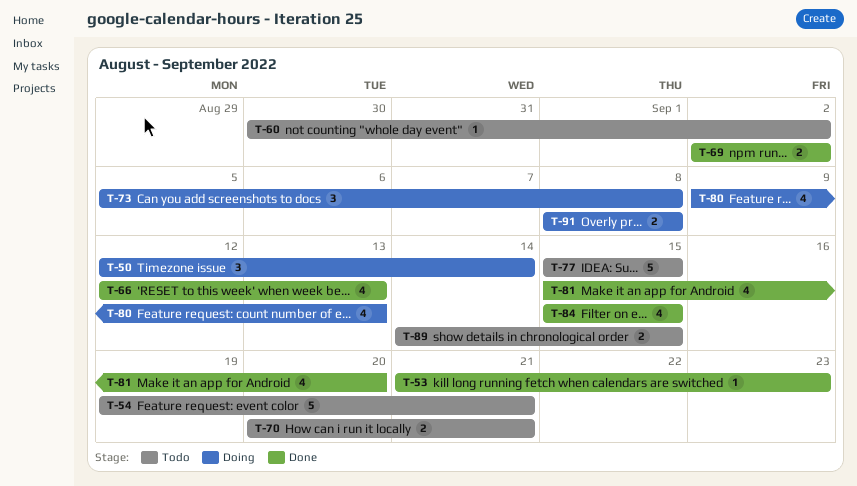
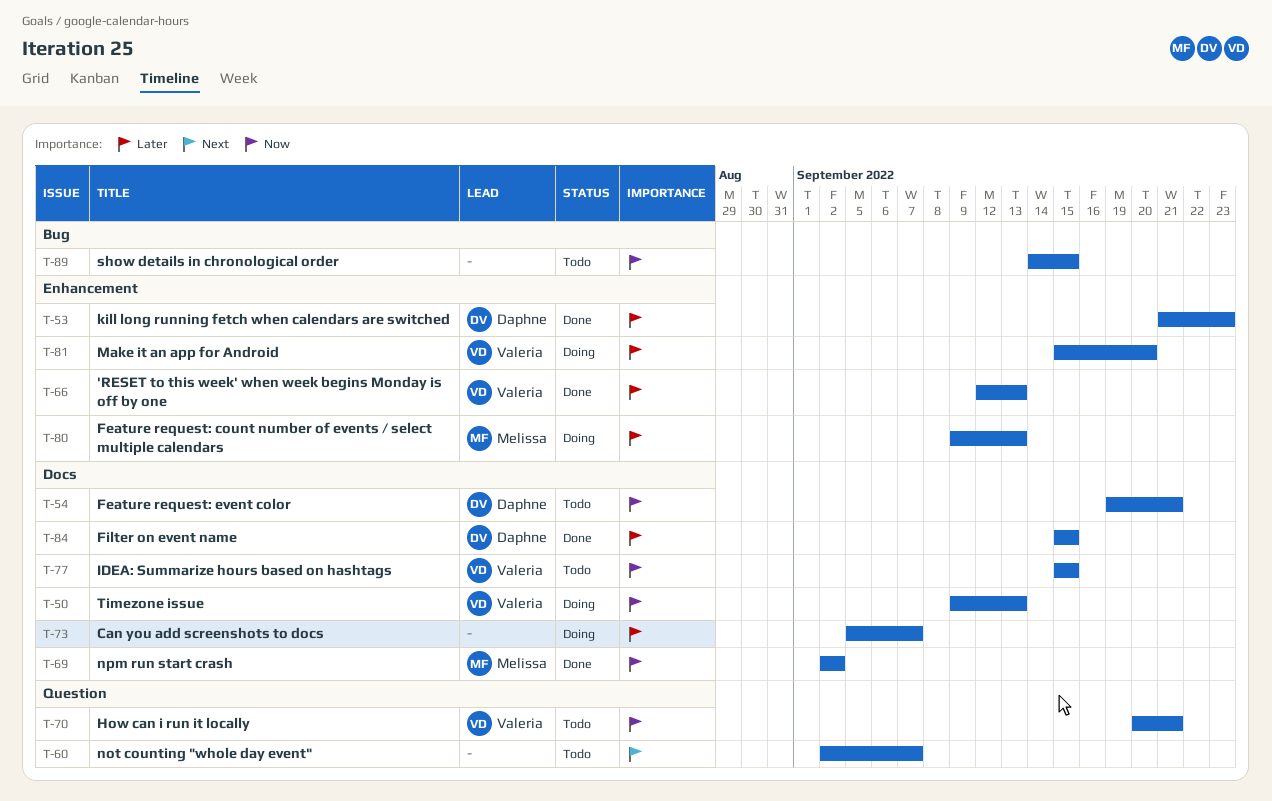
T-50, start: Sep 12 -> Sep 9
T-50, due: Sep 14 -> Sep 13
T-60, start: Aug 30 -> Sep 2
T-60, due: Sep 2 -> Sep 7
T-73, due: Sep 8 -> Sep 7
T-81, status: Done -> Doing
T-91: present -> none

